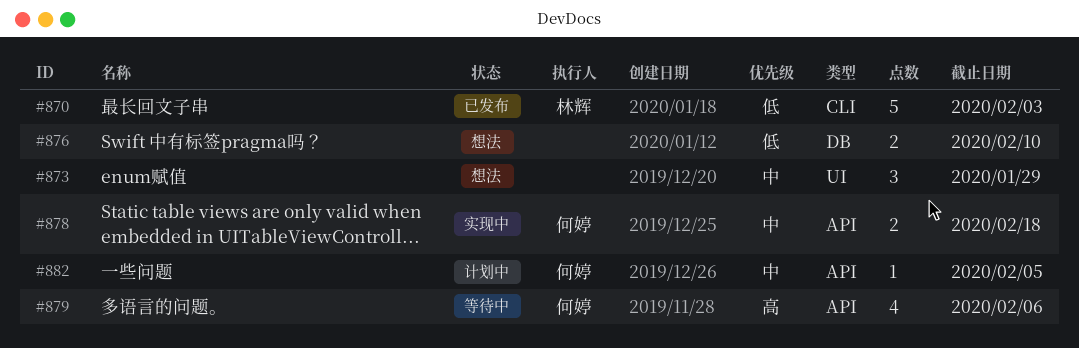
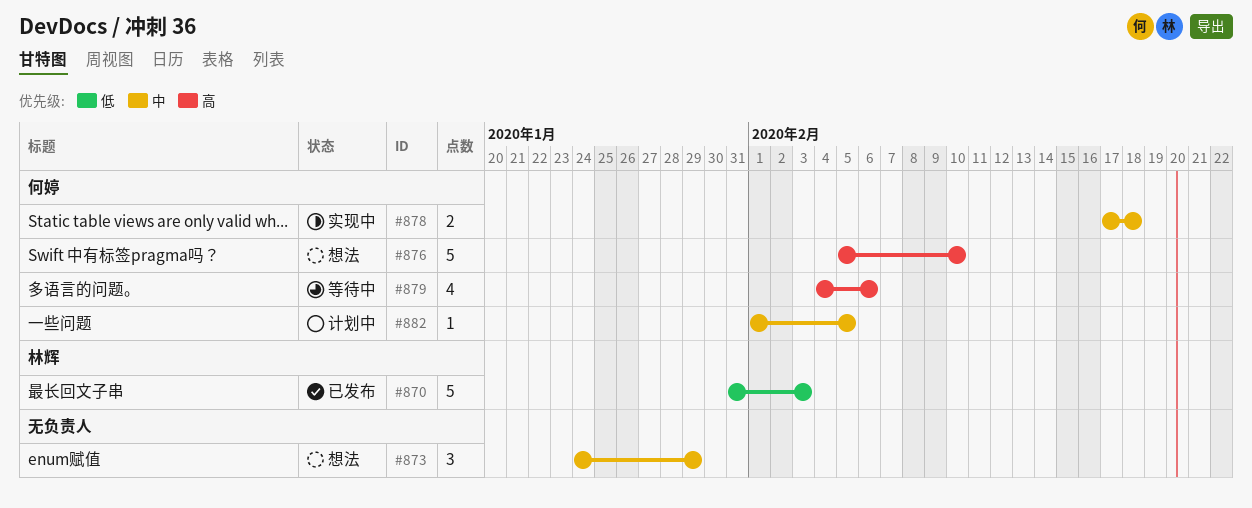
#876, owner: none -> 何婷
#876, priority: 低 -> 高
#876, estimate: 2 -> 5

